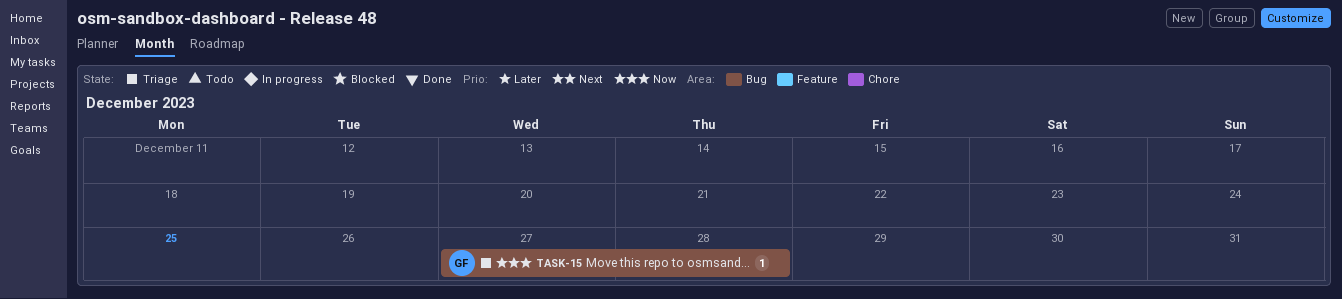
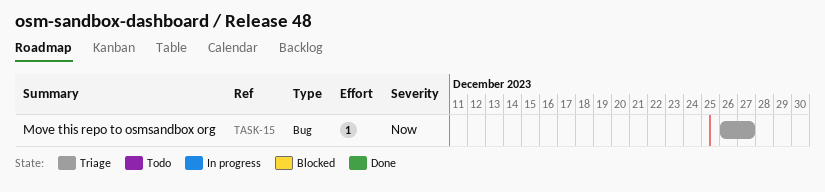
TASK-15, start: Dec 27 -> Dec 26
TASK-15, due: Dec 28 -> Dec 27

